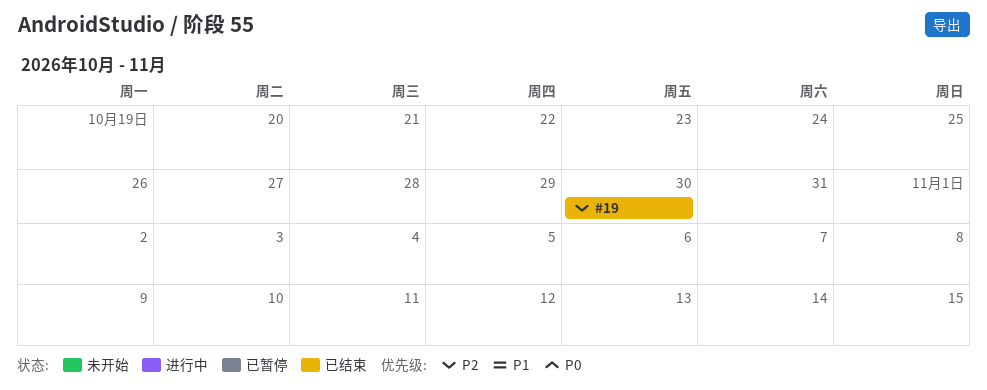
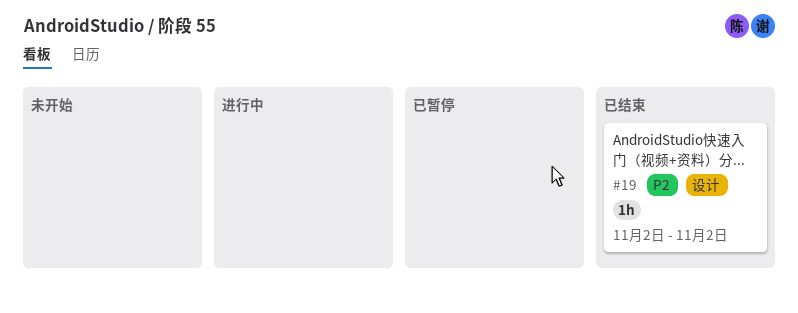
#19, start: Oct 30 -> Nov 2
#19, due: Oct 30 -> Nov 2

